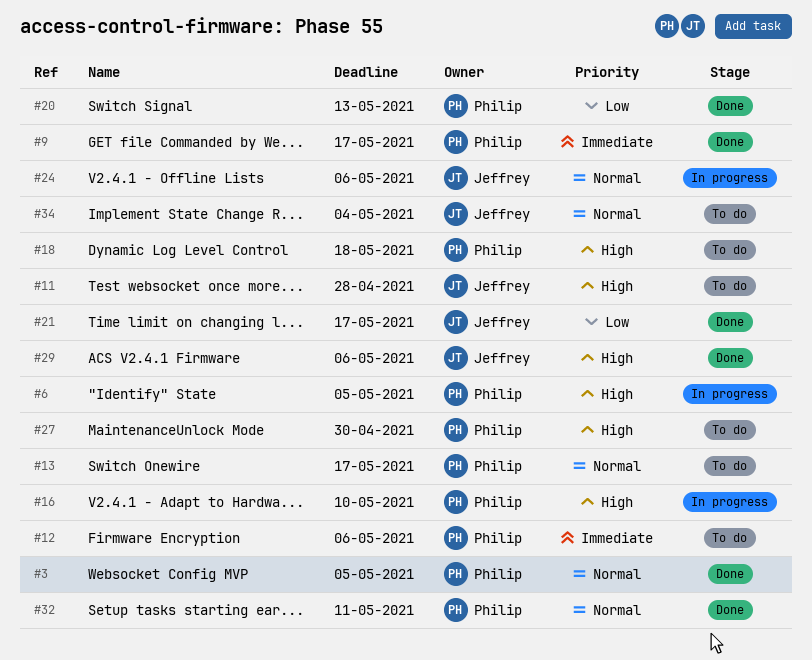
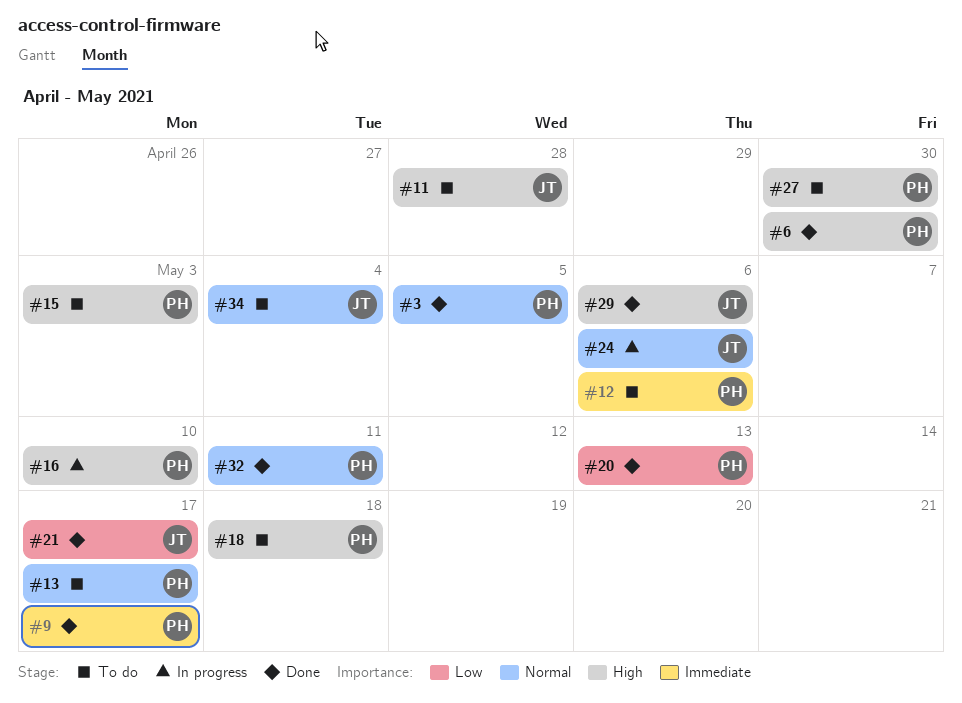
#6, status: In progress -> Done
#6, due: May 5 -> Apr 30
#15: none -> present

